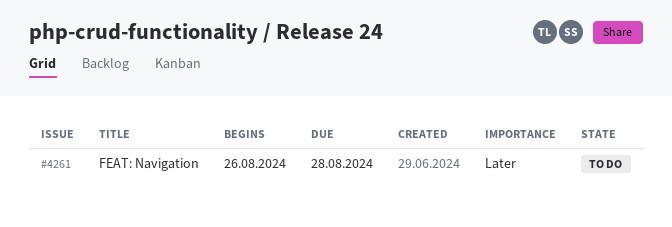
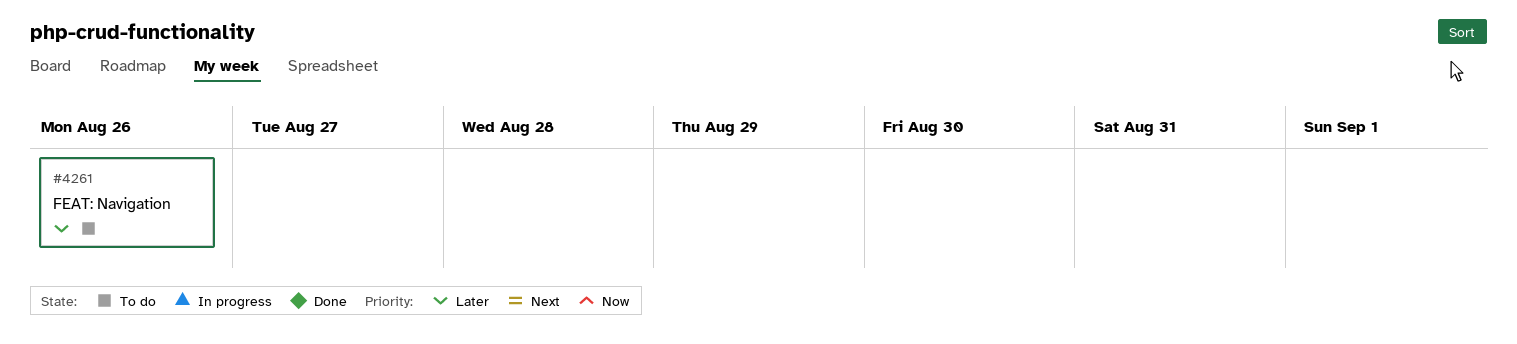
#4261, due: Aug 28 -> Aug 26

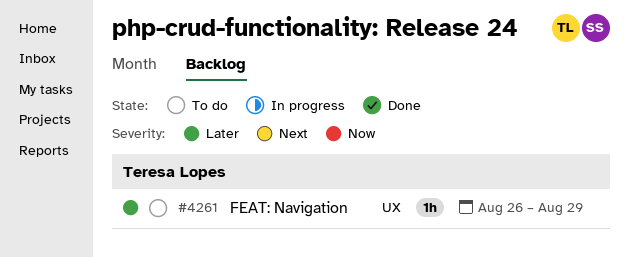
#4261, due: Aug 26 -> Aug 29

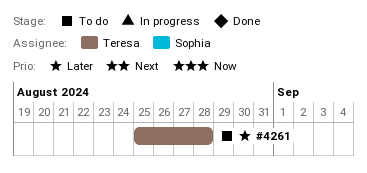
#4261, start: Aug 26 -> Aug 25
#4261, due: Aug 29 -> Aug 28

